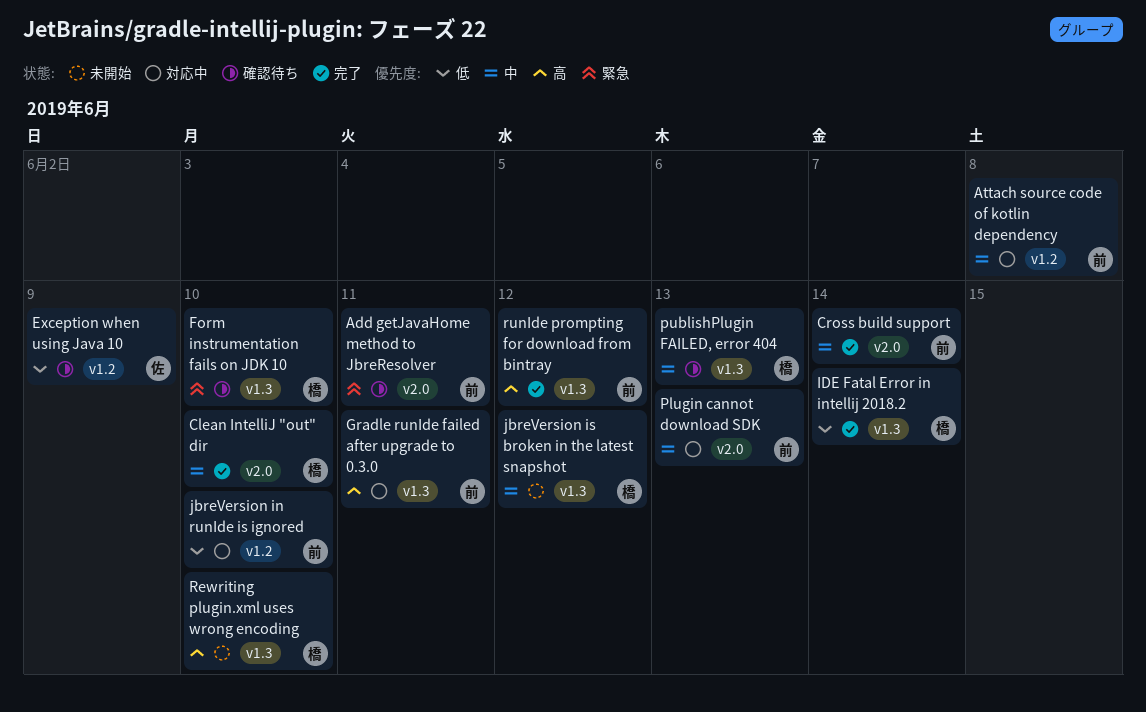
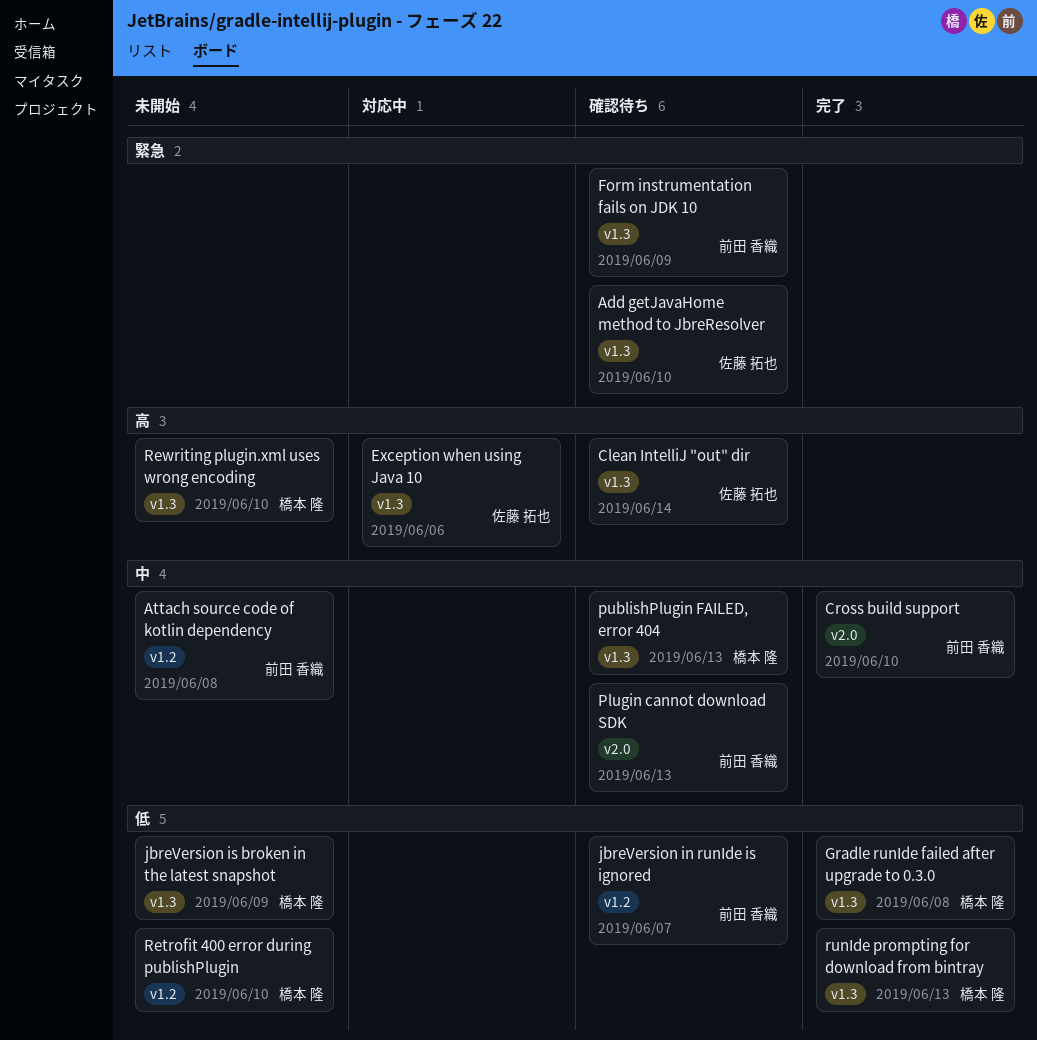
Add getJavaHome method to JbreResolver, owner: 前田 香織 -> 佐藤 拓也
Add getJavaHome method to JbreResolver, label: v2.0 -> v1.3
Add getJavaHome method to JbreResolver, due: Jun 11 -> Jun 10
Attach source code of kotlin dependency, status: 対応中 -> 未開始
Clean IntelliJ "out" dir, status: 完了 -> 確認待ち
Clean IntelliJ "out" dir, owner: 橋本 隆 -> 佐藤 拓也
Clean IntelliJ "out" dir, priority: 中 -> 高
Clean IntelliJ "out" dir, label: v2.0 -> v1.3
Clean IntelliJ "out" dir, due: Jun 10 -> Jun 14
Cross build support, due: Jun 14 -> Jun 10
Exception when using Java 10, status: 確認待ち -> 対応中
Exception when using Java 10, priority: 低 -> 高
Exception when using Java 10, label: v1.2 -> v1.3
Exception when using Java 10, due: Jun 9 -> Jun 6
Form instrumentation fails on JDK 10, owner: 橋本 隆 -> 前田 香織
Form instrumentation fails on JDK 10, due: Jun 10 -> Jun 9
Gradle runIde failed after upgrade to 0.3.0, status: 対応中 -> 完了
Gradle runIde failed after upgrade to 0.3.0, owner: 前田 香織 -> 橋本 隆
Gradle runIde failed after upgrade to 0.3.0, priority: 高 -> 低
Gradle runIde failed after upgrade to 0.3.0, due: Jun 11 -> Jun 8
IDE Fatal Error in intellij 2018.2: present -> none
jbreVersion in runIde is ignored, status: 対応中 -> 確認待ち
jbreVersion in runIde is ignored, due: Jun 10 -> Jun 7
jbreVersion is broken in the latest snapshot, priority: 中 -> 低
jbreVersion is broken in the latest snapshot, due: Jun 12 -> Jun 9
Plugin cannot download SDK, status: 対応中 -> 確認待ち
Retrofit 400 error during publishPlugin: none -> present
runIde prompting for download from bintray, owner: 前田 香織 -> 橋本 隆
runIde prompting for download from bintray, priority: 高 -> 低
runIde prompting for download from bintray, due: Jun 12 -> Jun 13

